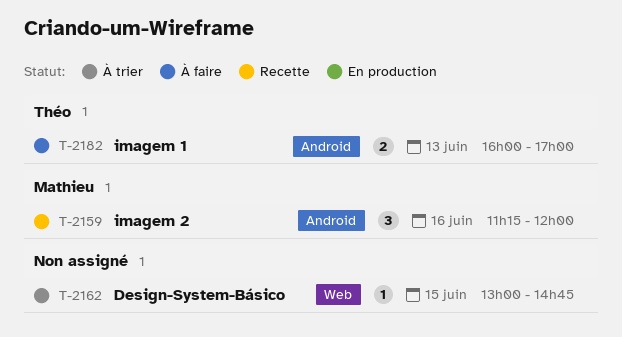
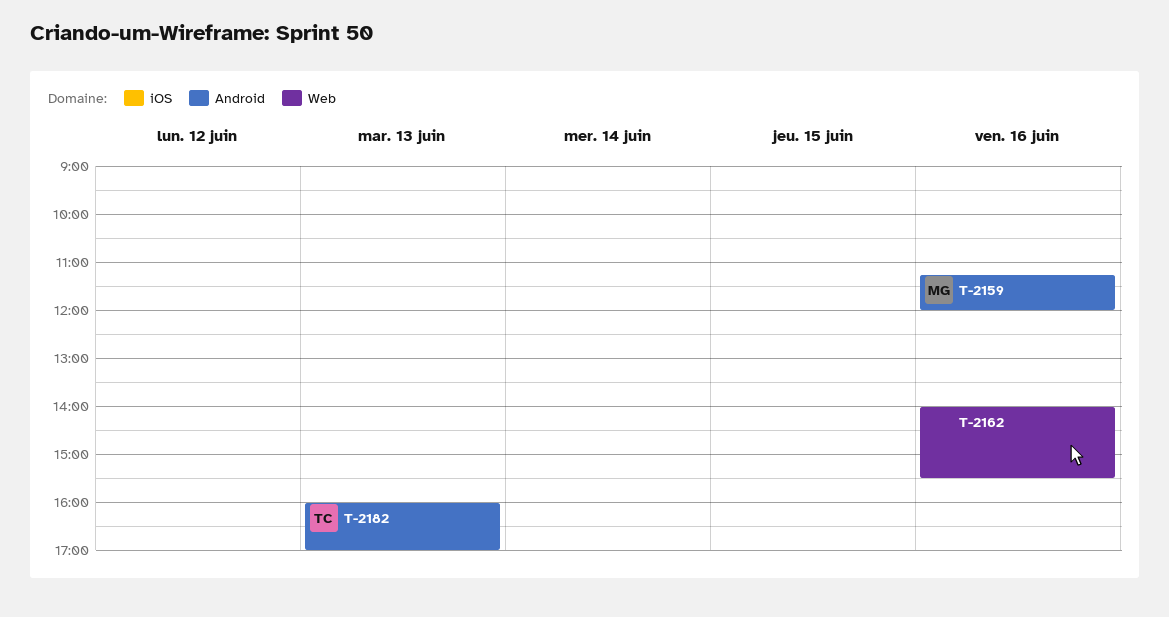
T-2162, day: Jun 15 -> Jun 16
T-2162, begins: 13:00 -> 14:00
T-2162, ends: 14:45 -> 15:30

